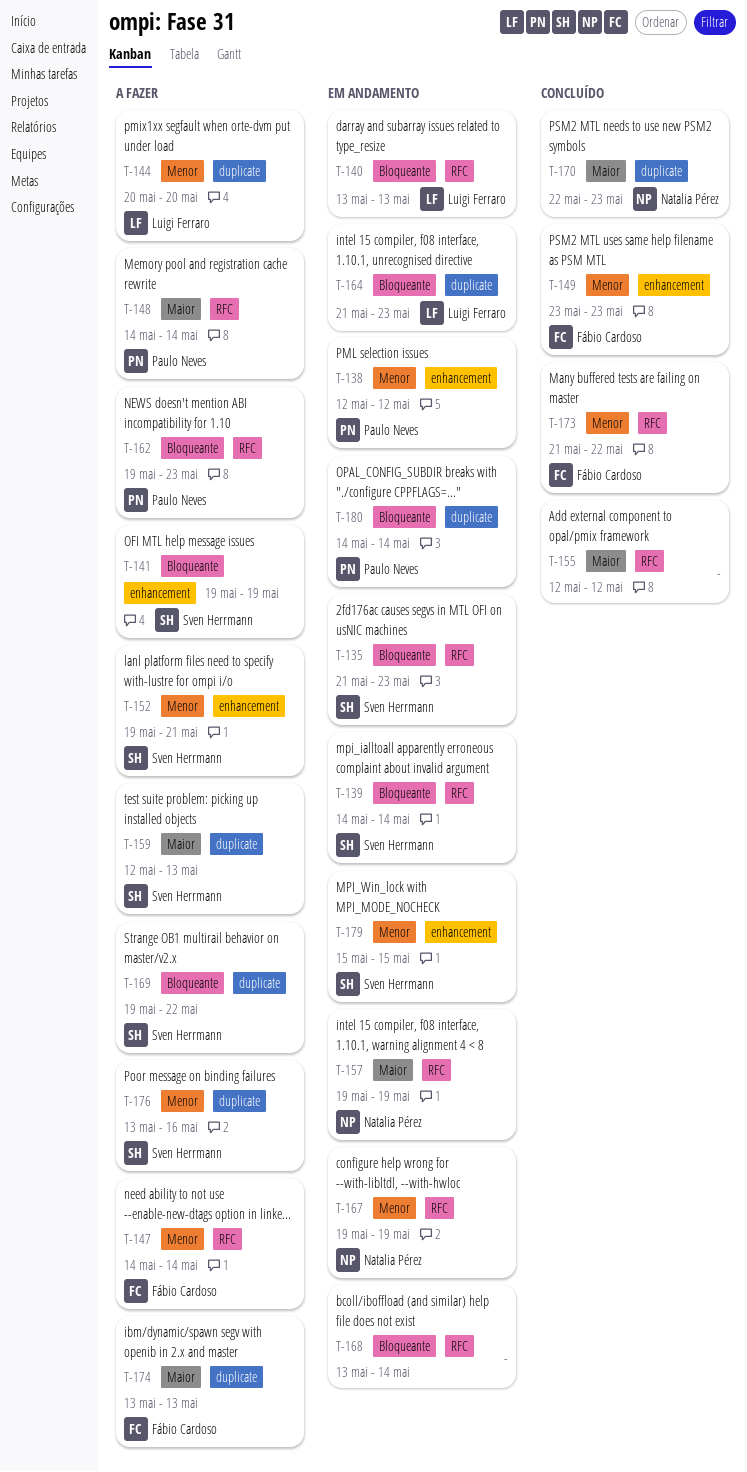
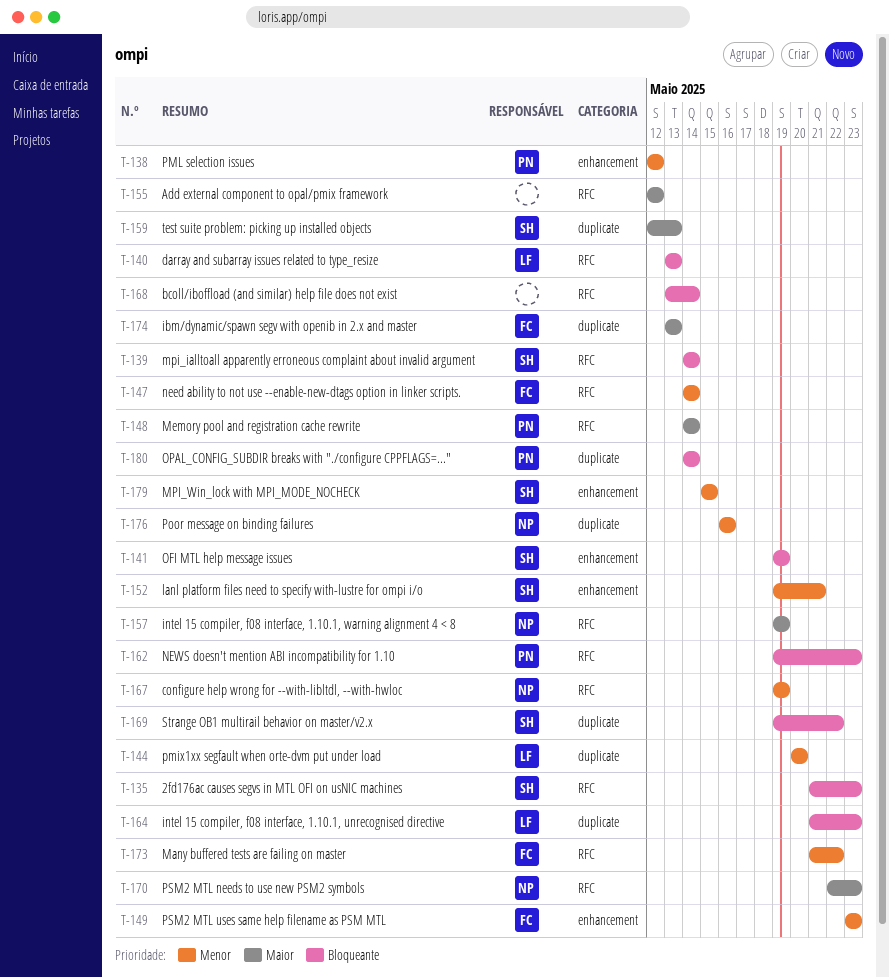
T-170, label: duplicate -> RFC
T-176, owner: Sven Herrmann -> Natalia Pérez
T-176, start: May 13 -> May 16

